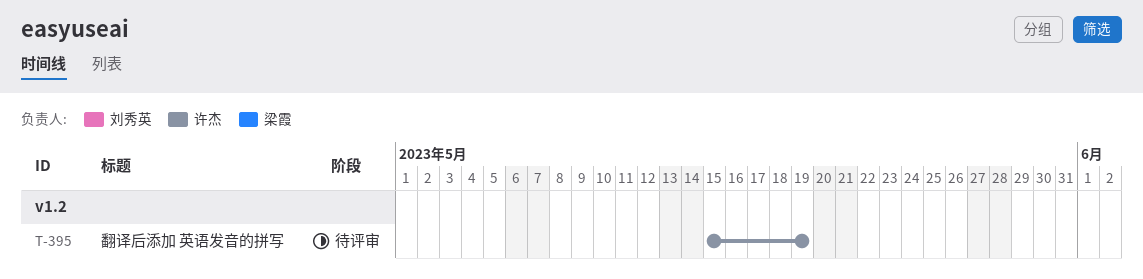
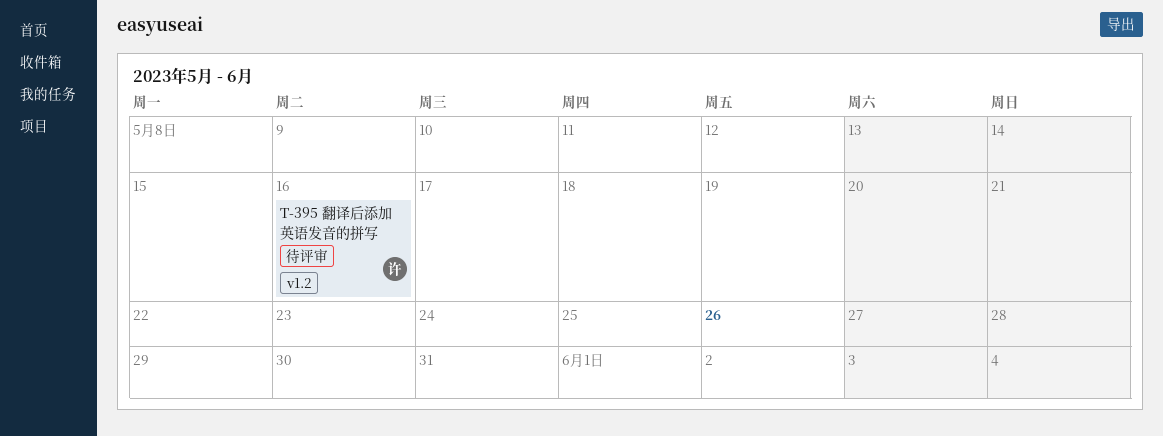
T-395, due: May 19 -> May 16

